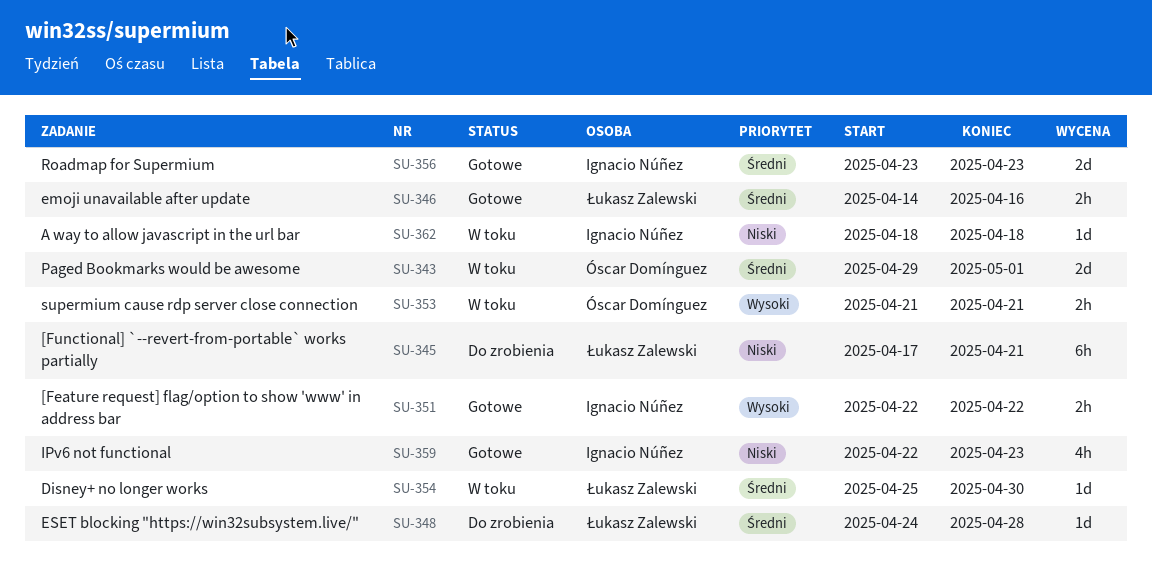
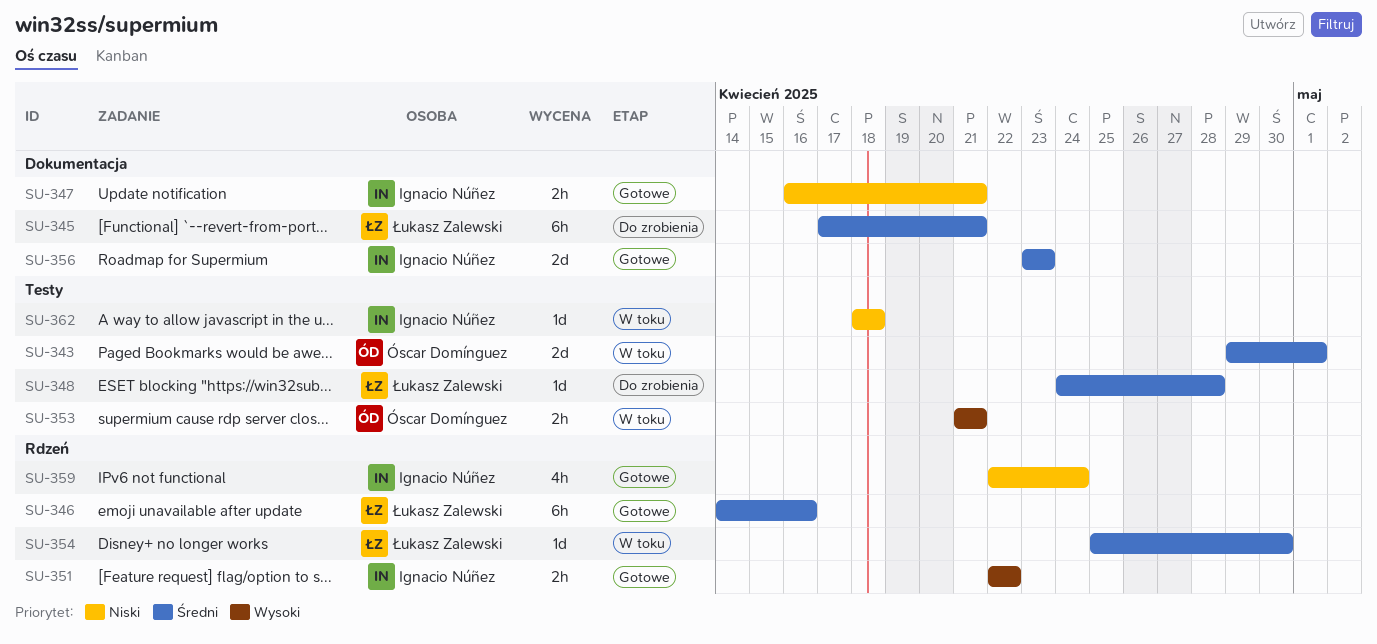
SU-345, priority: Niski -> Średni
SU-346, estimate: 2h -> 6h
SU-347: none -> present
SU-359, due: Apr 23 -> Apr 24

